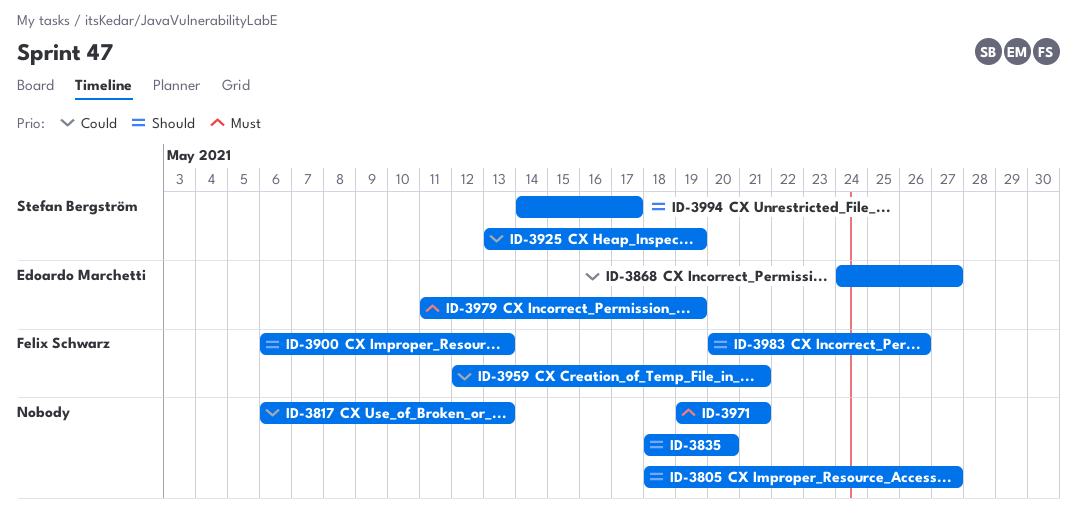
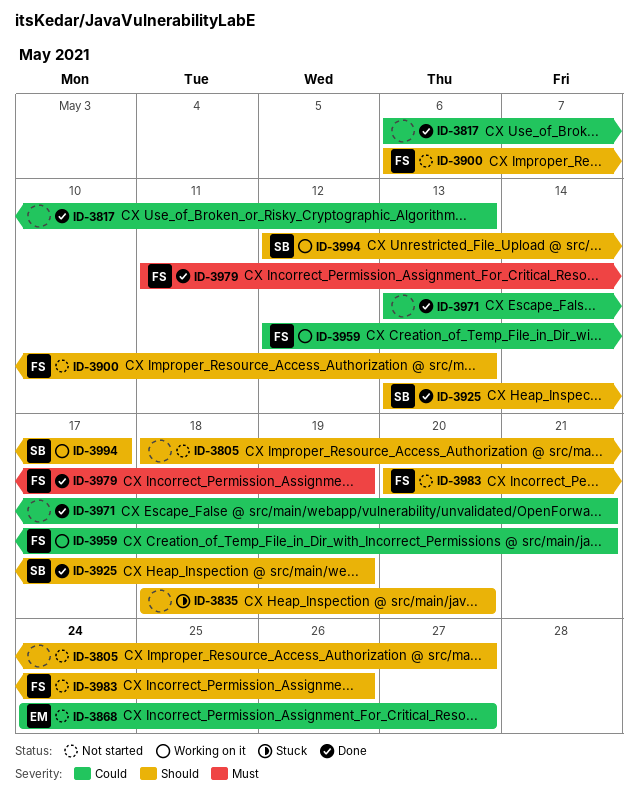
ID-3925, priority: Could -> Should
ID-3971, priority: Must -> Could
ID-3971, start: May 19 -> May 13
ID-3979, owner: Edoardo Marchetti -> Felix Schwarz
ID-3994, start: May 14 -> May 12

